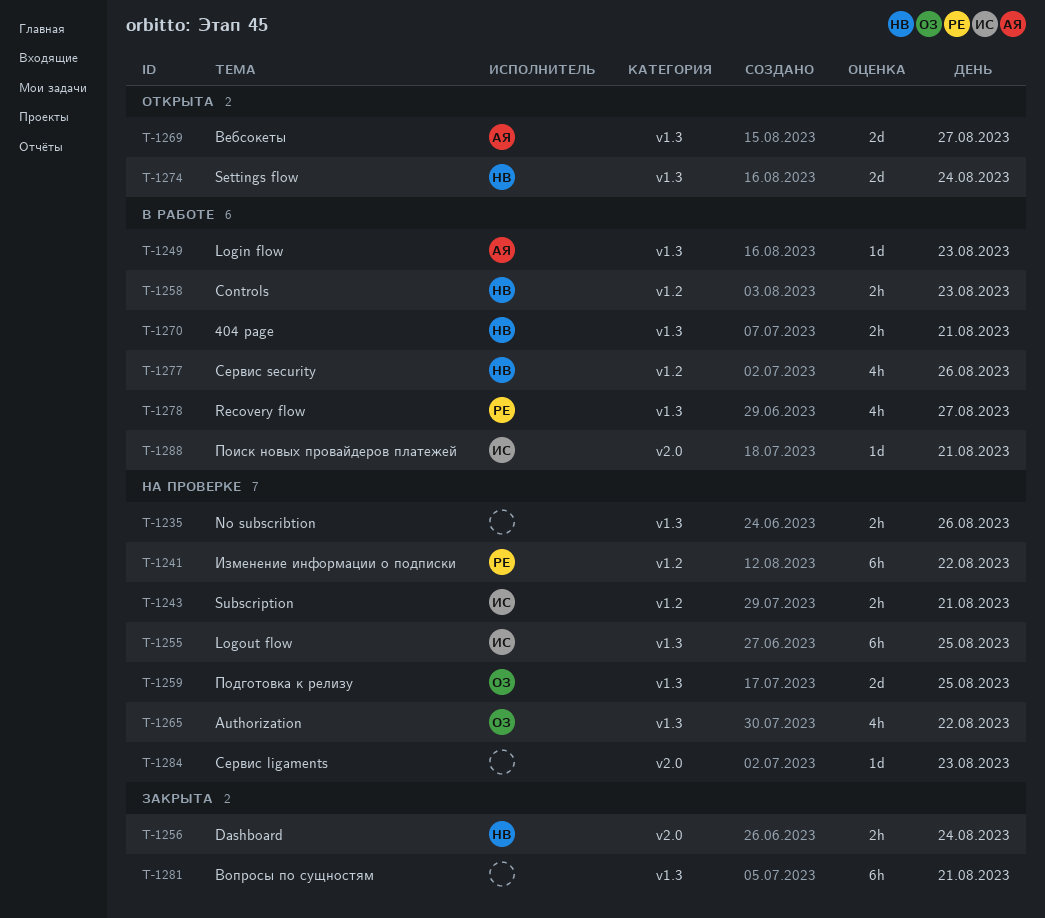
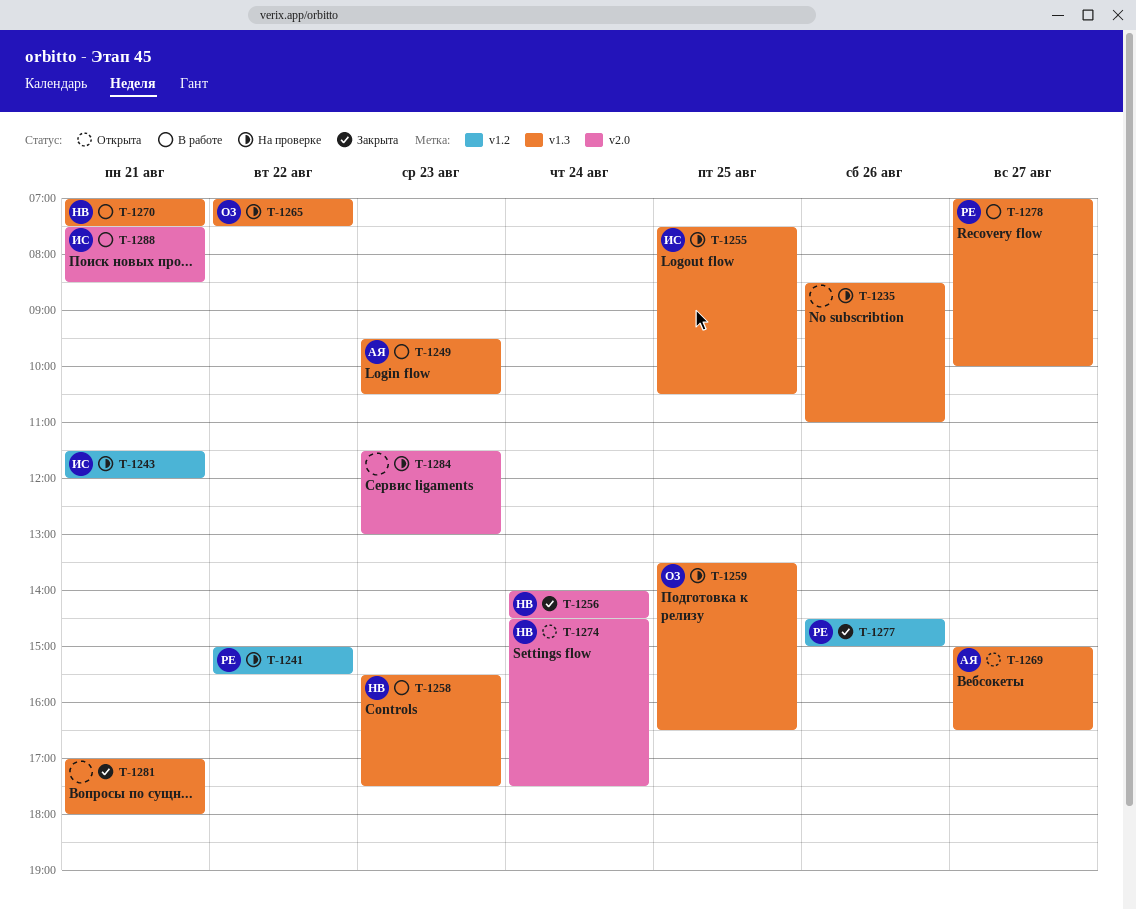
T-1258, label: v1.2 -> v1.3
T-1274, label: v1.3 -> v2.0
T-1277, status: В работе -> Закрыта
T-1277, owner: НВ -> РЕ

